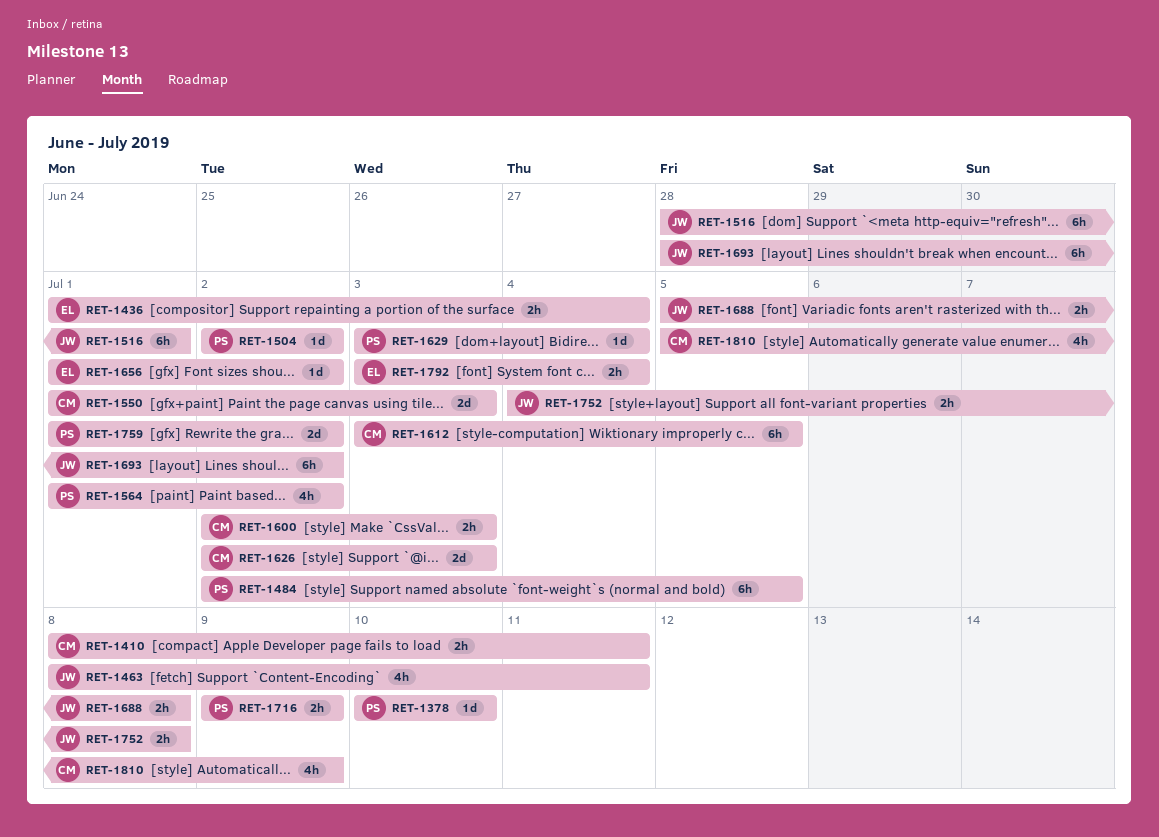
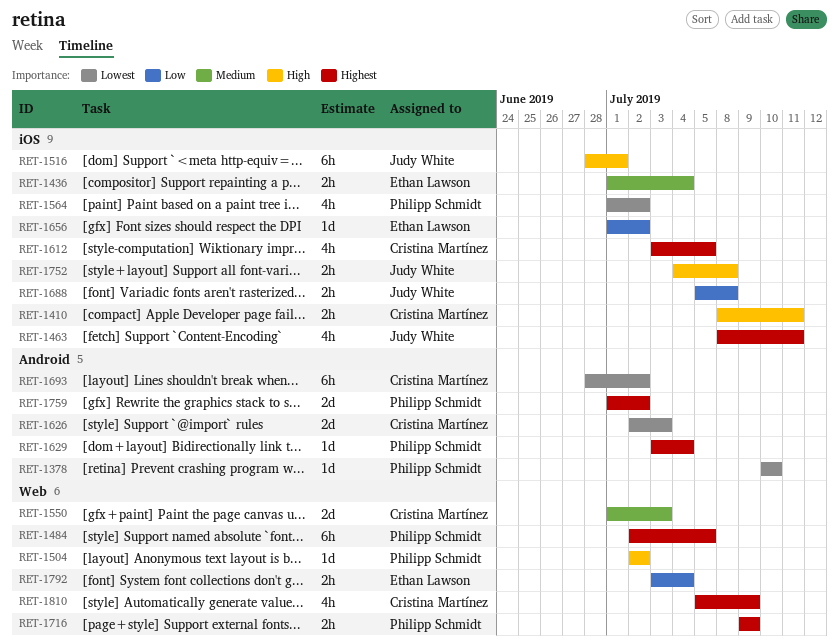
RET-1600: present -> none
RET-1612, estimate: 6h -> 4h
RET-1693, owner: Judy White -> Cristina Martínez

